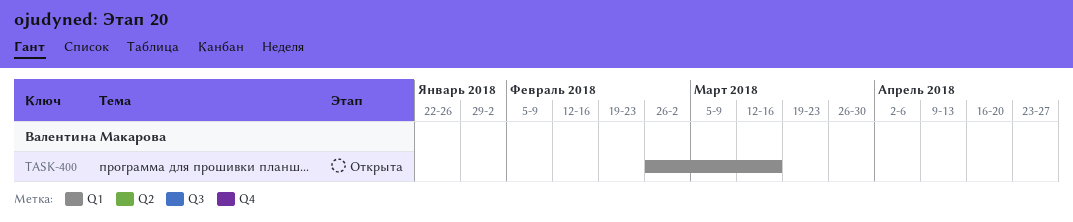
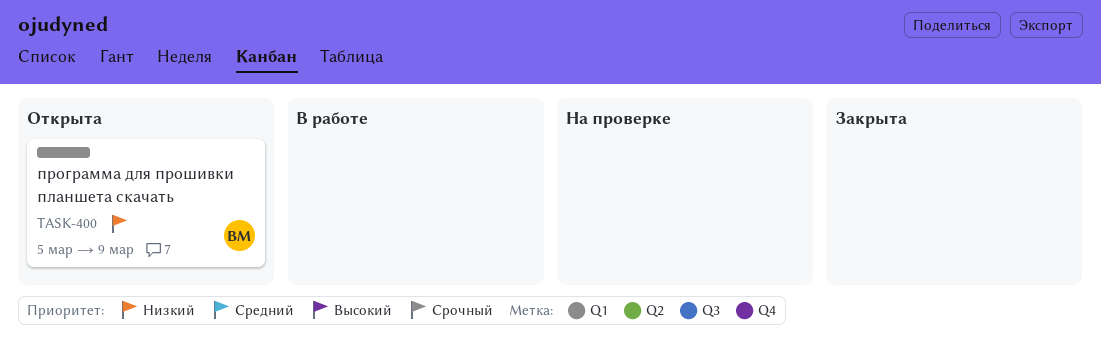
TASK-400, start: Feb 26 -> Mar 5
TASK-400, due: Mar 16 -> Mar 9

